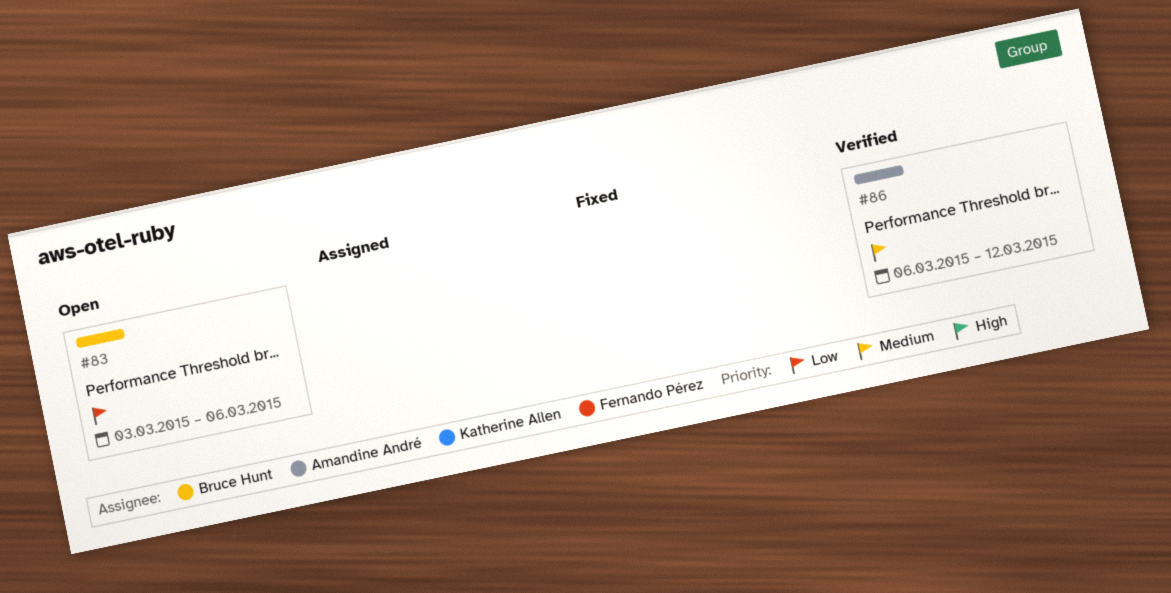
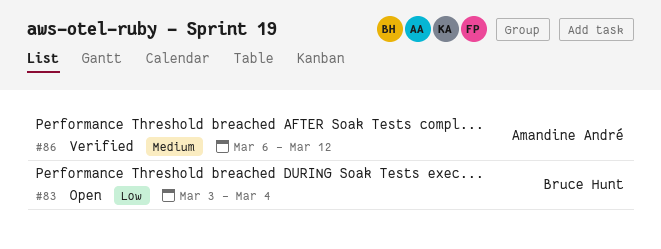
#83, due: Mar 6 -> Mar 4

